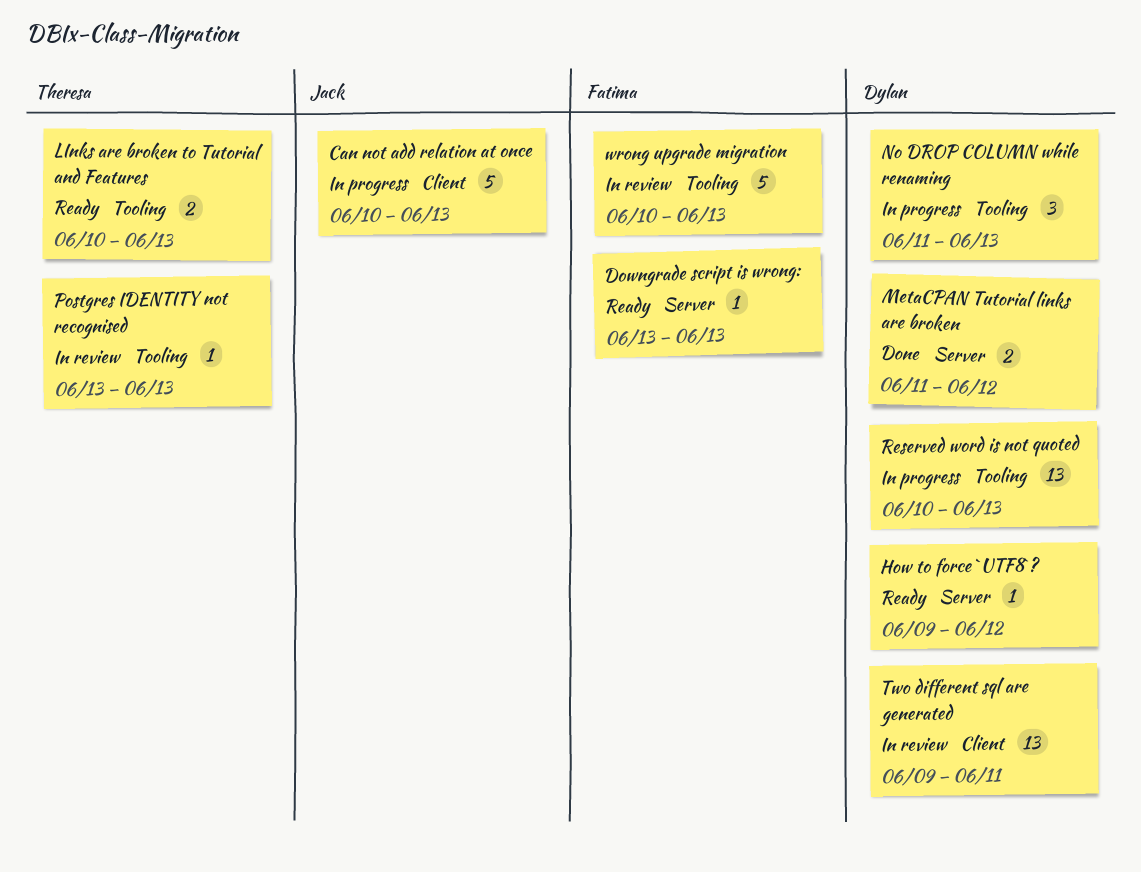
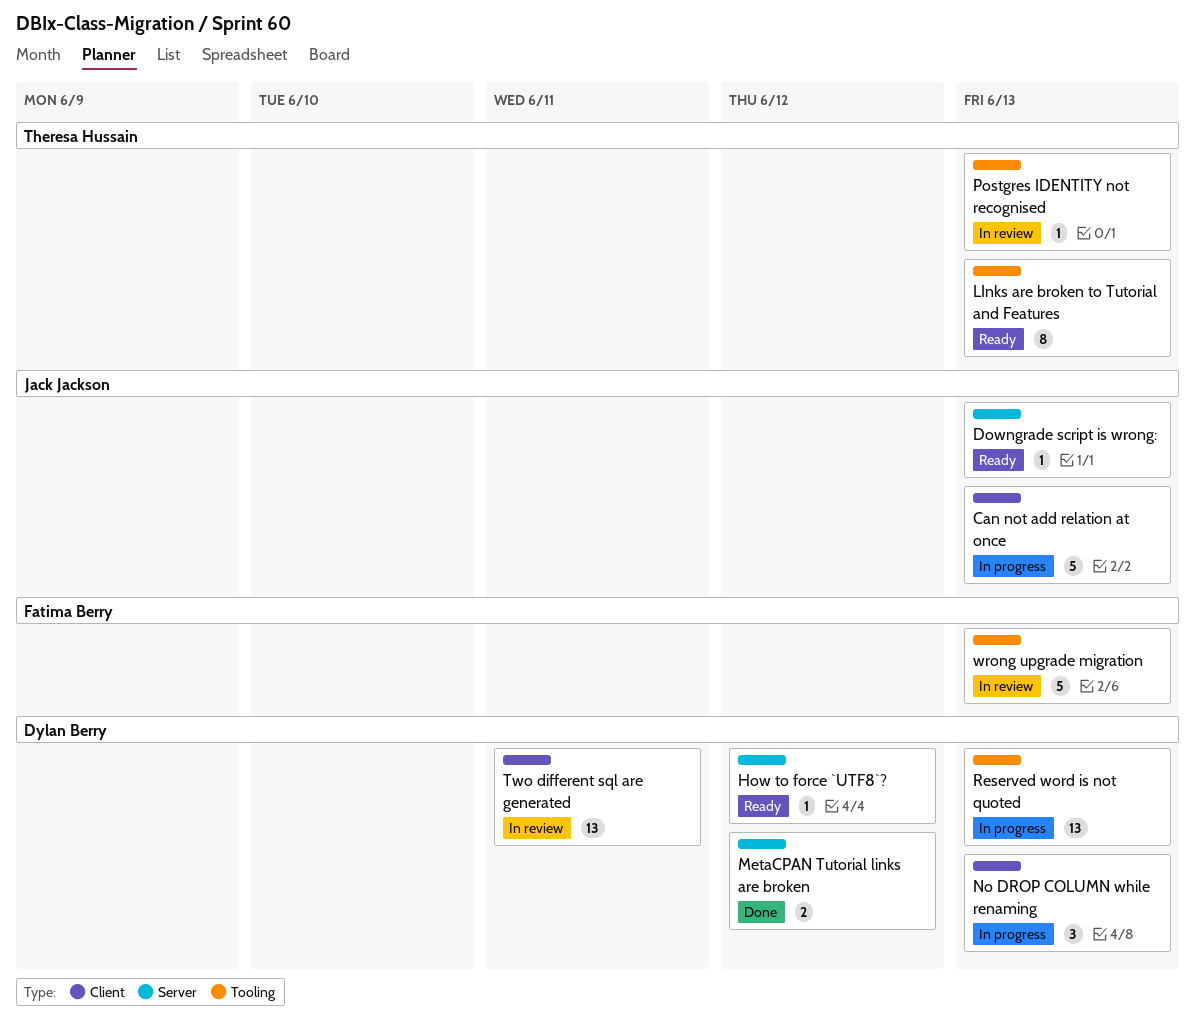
Downgrade script is wrong:, owner: Fatima Berry -> Jack Jackson
LInks are broken to Tutorial and Features, estimate: 2 -> 8
No DROP COLUMN while renaming, label: Tooling -> Client

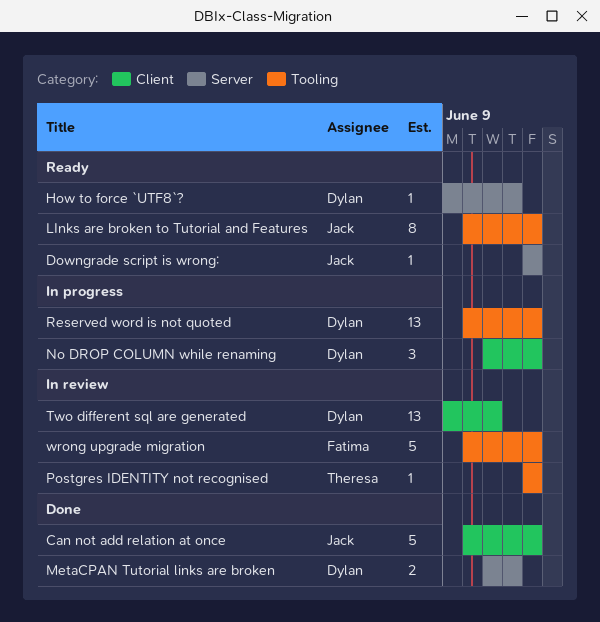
Can not add relation at once, status: In progress -> Done
LInks are broken to Tutorial and Features, owner: Theresa Hussain -> Jack Jackson

